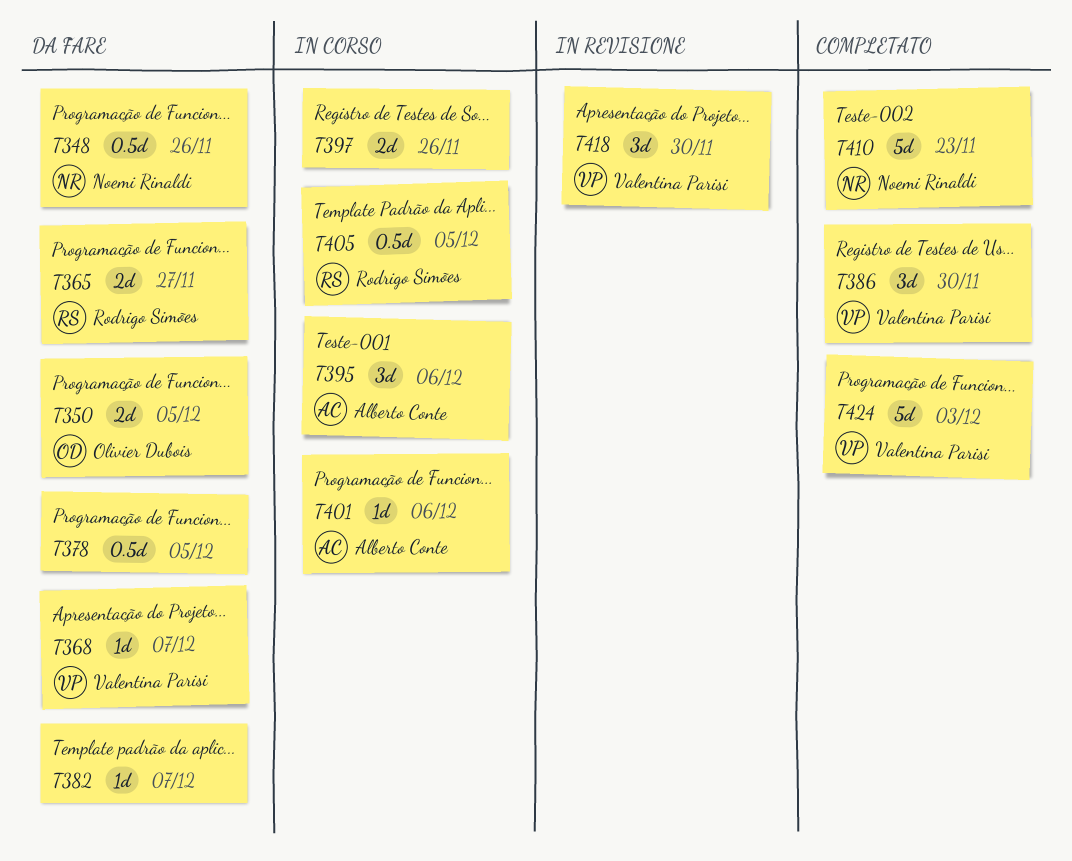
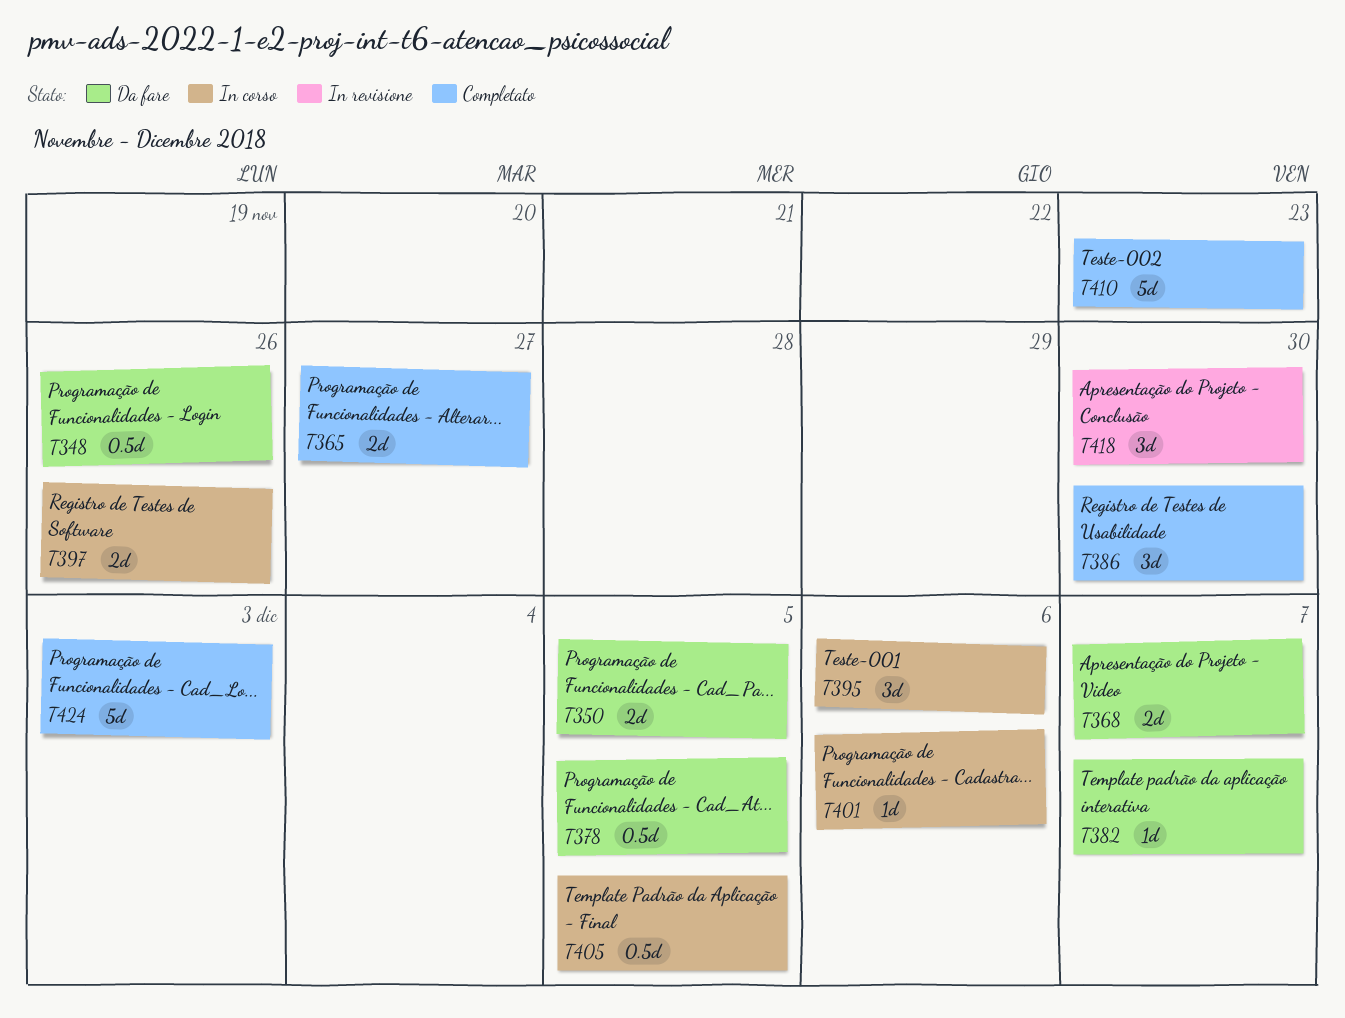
T365, status: Da fare -> Completato
T368, estimate: 1d -> 2d

